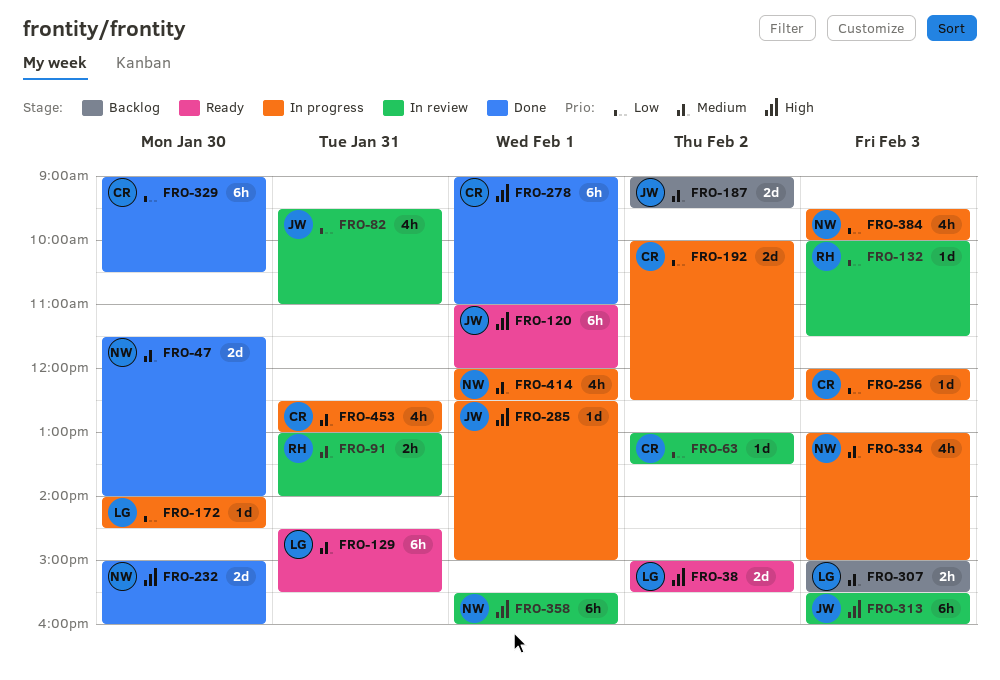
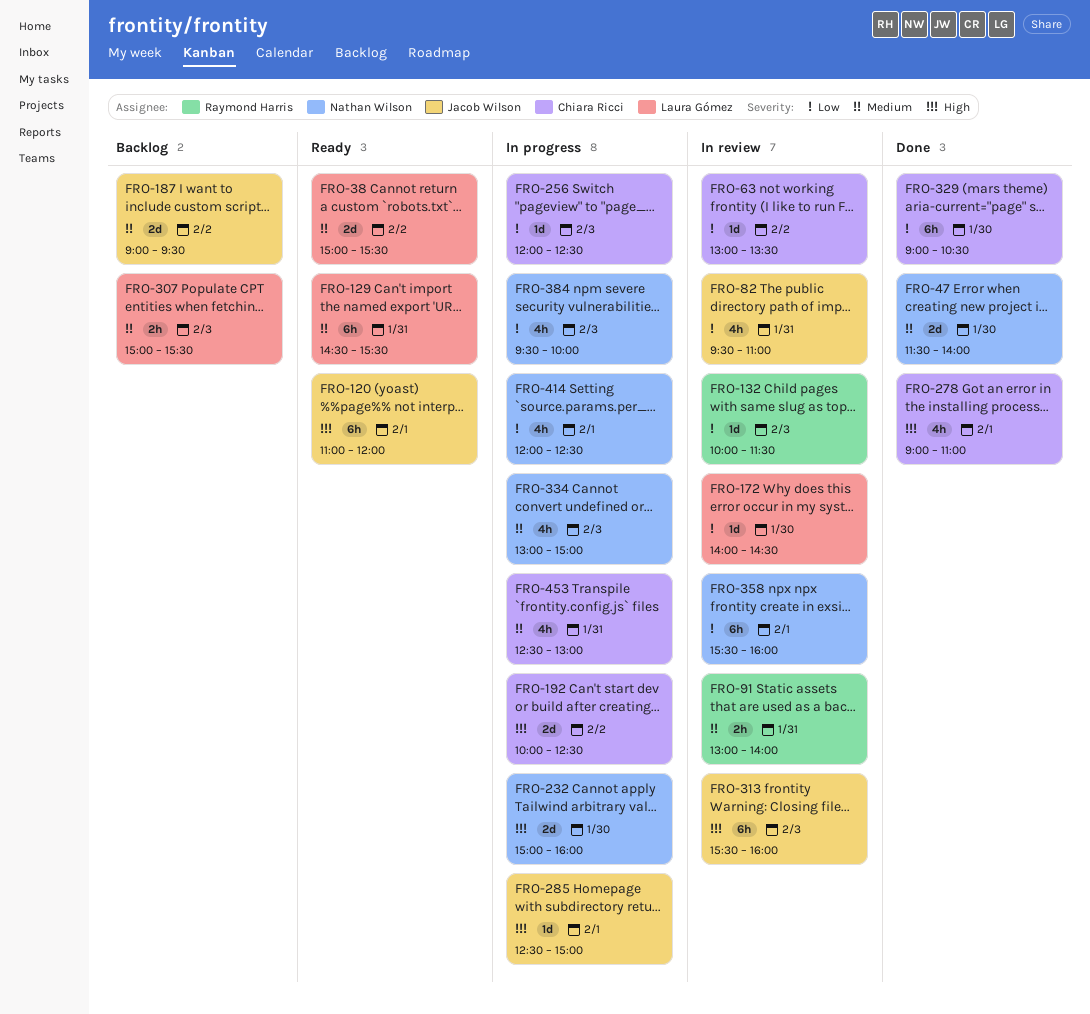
FRO-38, priority: High -> Medium
FRO-172, status: In progress -> In review
FRO-192, priority: Low -> High
FRO-232, status: Done -> In progress
FRO-278, estimate: 6h -> 4h
FRO-358, priority: High -> Low
FRO-414, priority: Medium -> Low

